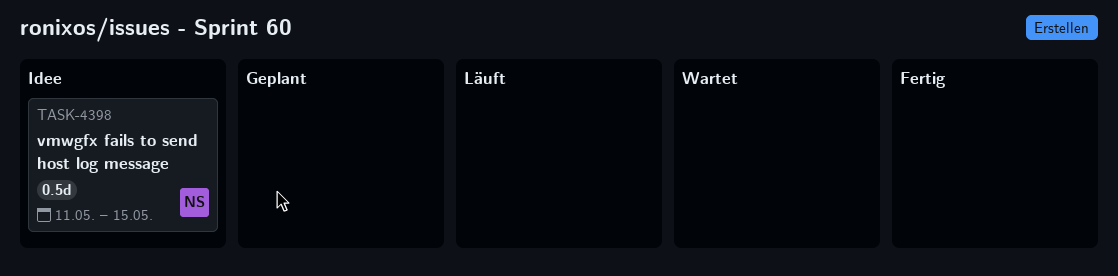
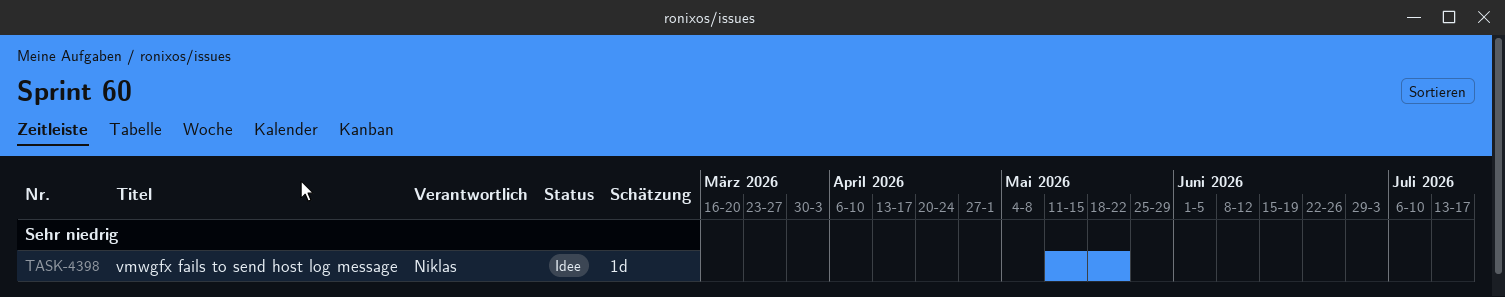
TASK-4398, estimate: 0.5d -> 1d
TASK-4398, due: May 15 -> May 22

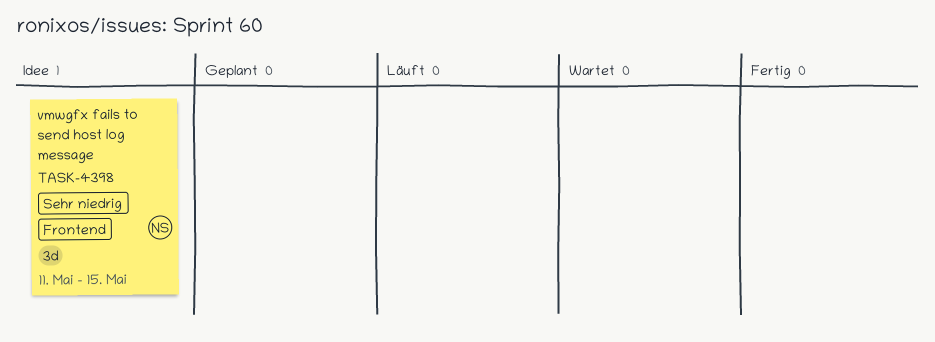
TASK-4398, estimate: 1d -> 3d
TASK-4398, due: May 22 -> May 15

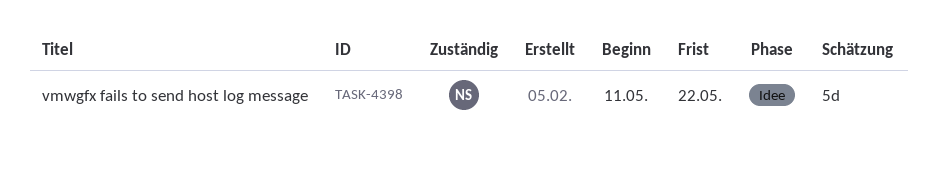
TASK-4398, estimate: 3d -> 5d
TASK-4398, due: May 15 -> May 22

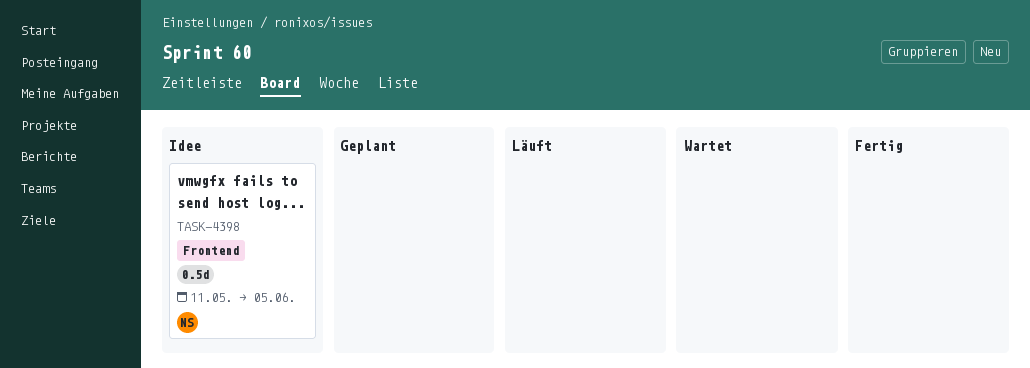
TASK-4398, estimate: 5d -> 0.5d
TASK-4398, due: May 22 -> Jun 5

